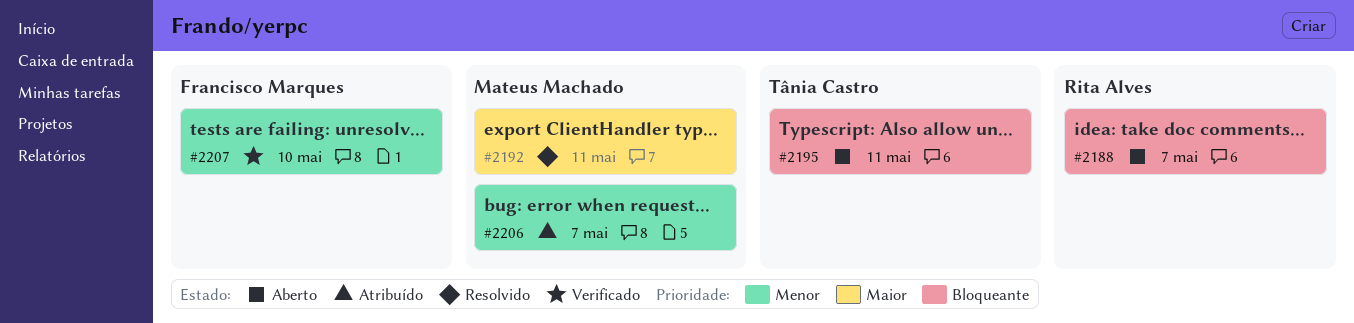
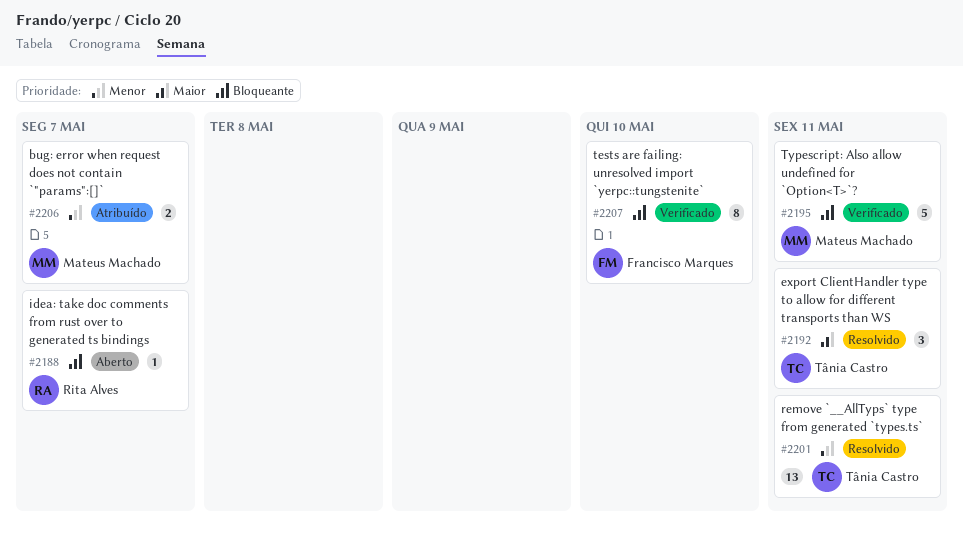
#2192, owner: Mateus Machado -> Tânia Castro
#2195, status: Aberto -> Verificado
#2195, owner: Tânia Castro -> Mateus Machado
#2201: none -> present
#2207, priority: Menor -> Bloqueante

